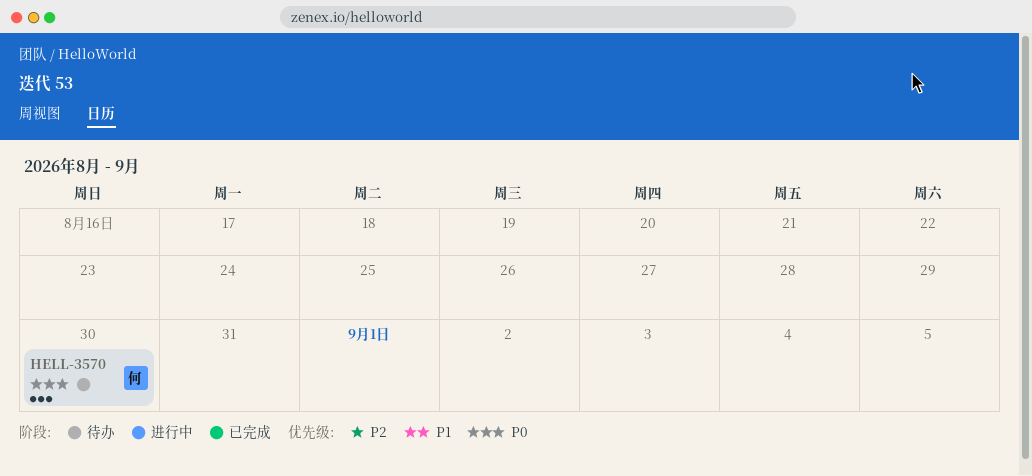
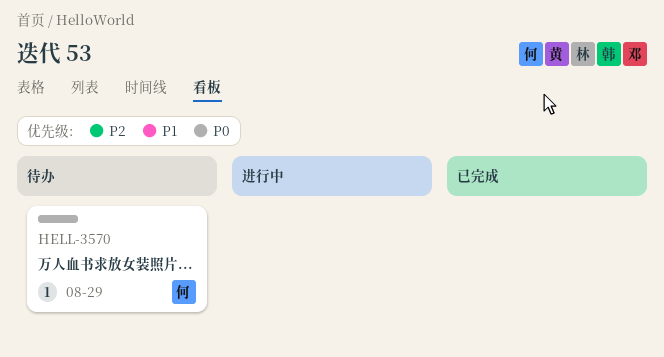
HELL-3570, estimate: 3 -> 1
HELL-3570, due: Aug 30 -> Aug 29

